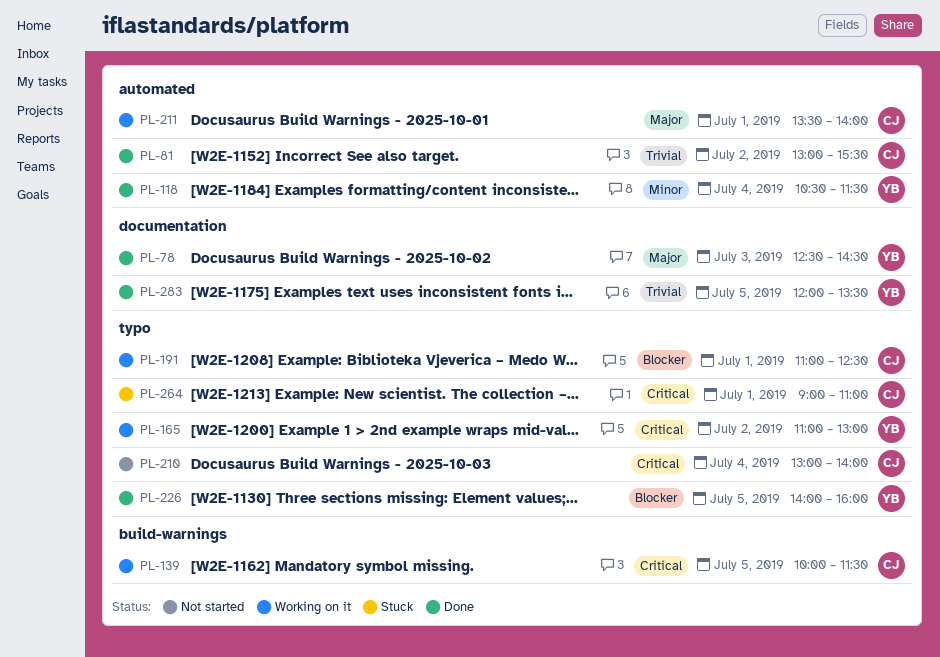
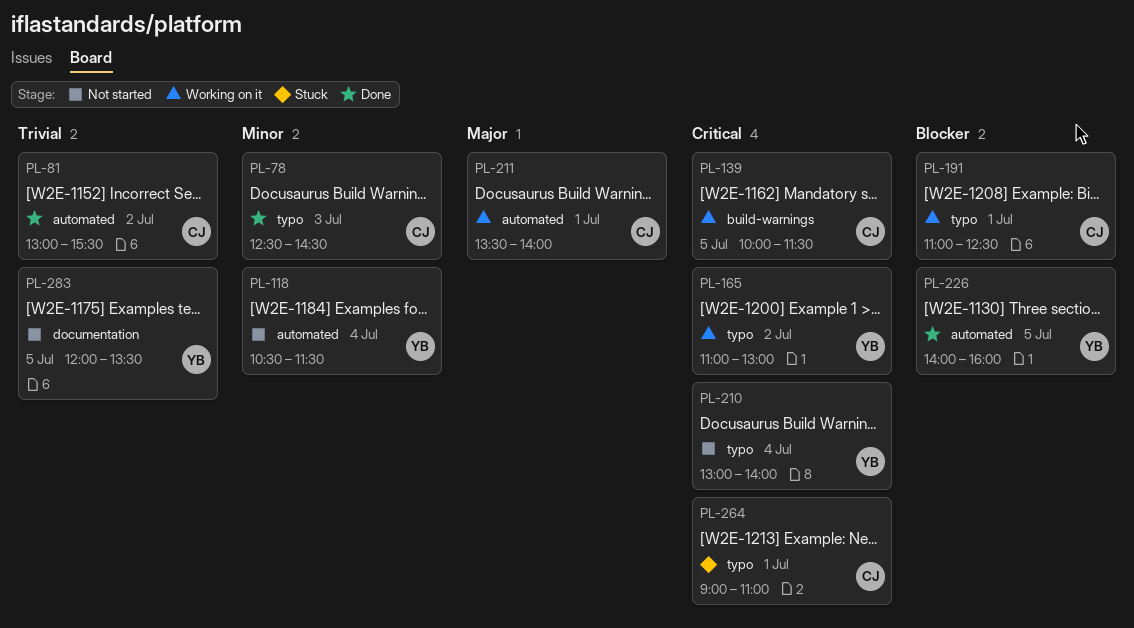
PL-78, owner: YB -> CJ
PL-78, priority: Major -> Minor
PL-78, label: documentation -> typo
PL-118, status: Done -> Not started
PL-210, owner: CJ -> YB
PL-226, label: typo -> automated
PL-283, status: Done -> Not started

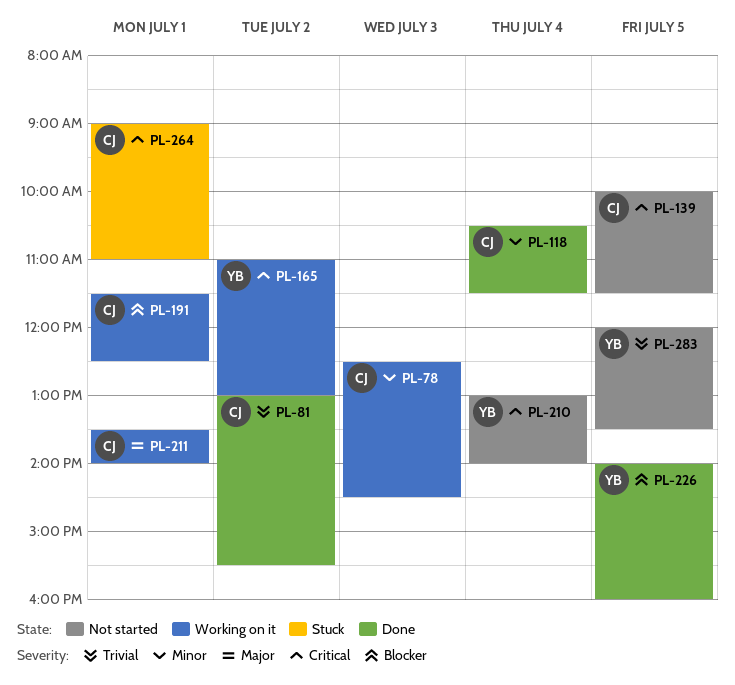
PL-78, status: Done -> Working on it
PL-118, status: Not started -> Done
PL-118, owner: YB -> CJ
PL-139, status: Working on it -> Not started
PL-191, begins: 11:00 -> 11:30

